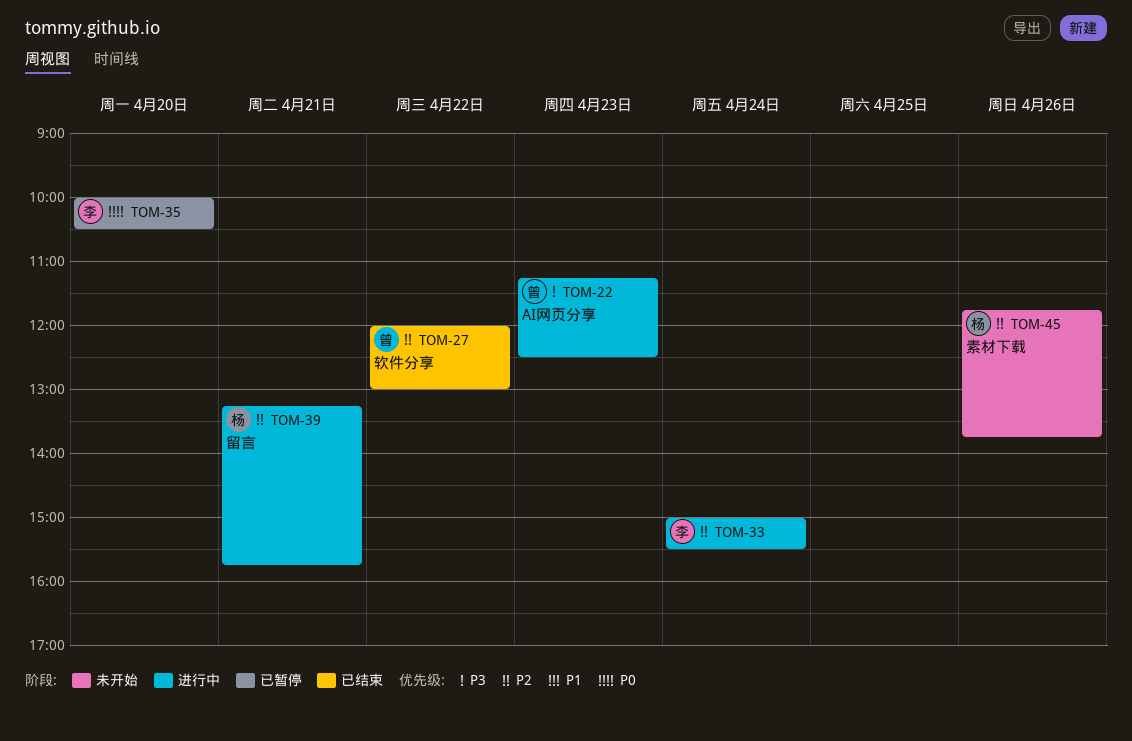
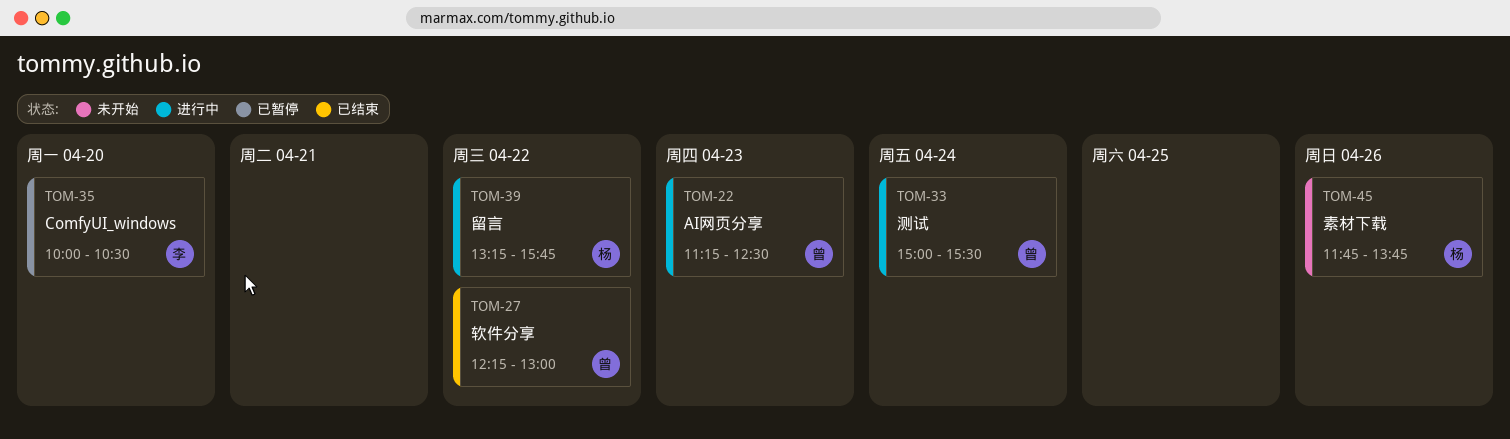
TOM-27, begins: 12:00 -> 12:15
TOM-33, owner: 李 -> 曾
TOM-39, day: Apr 21 -> Apr 22

